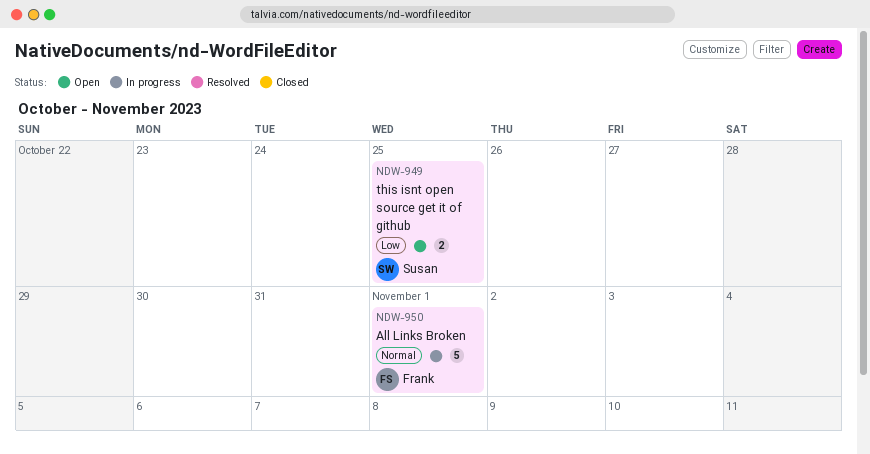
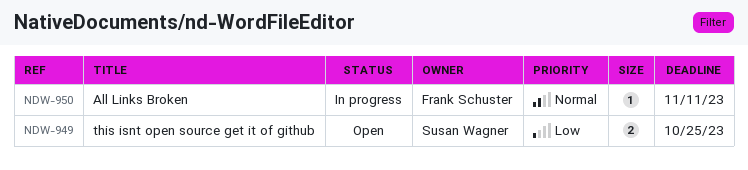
NDW-950, estimate: 5 -> 1
NDW-950, due: Nov 1 -> Nov 11

